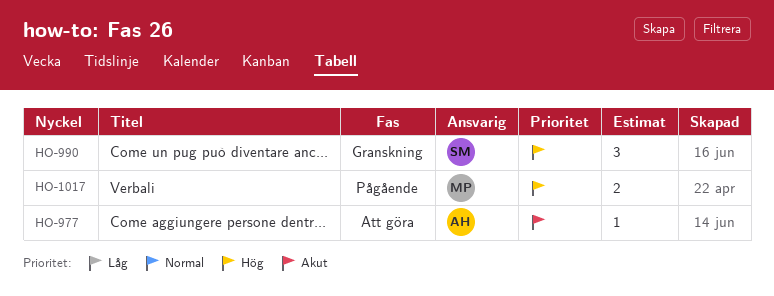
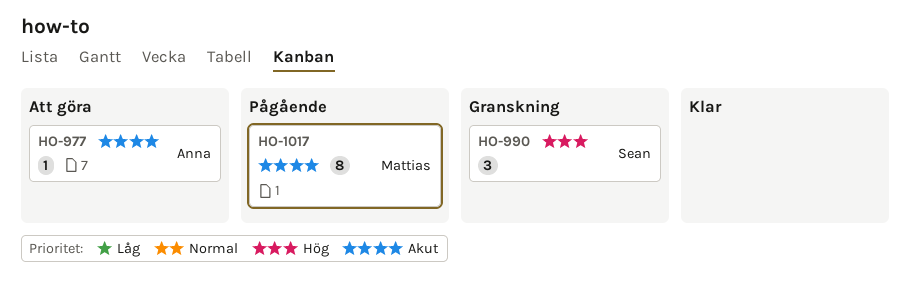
HO-1017, priority: Hög -> Akut
HO-1017, estimate: 2 -> 8

